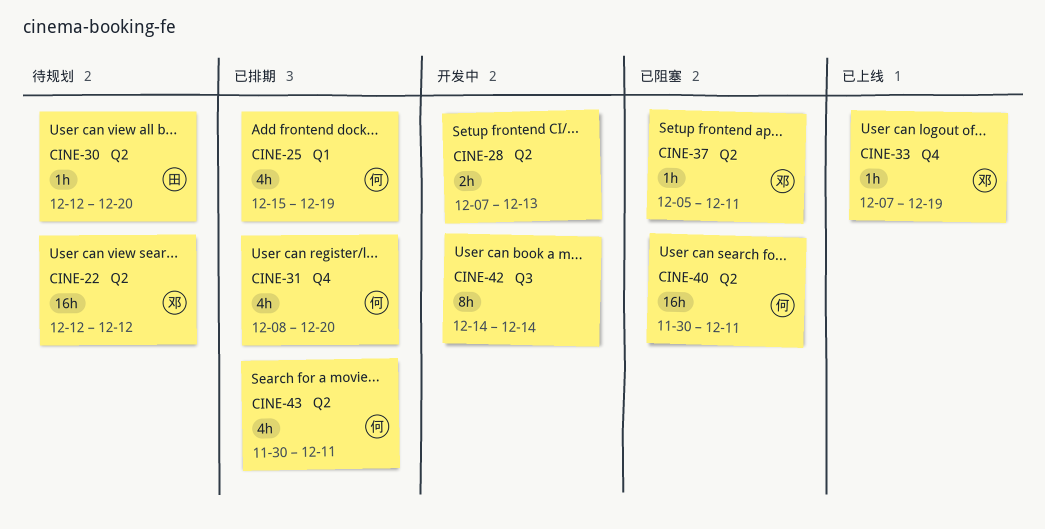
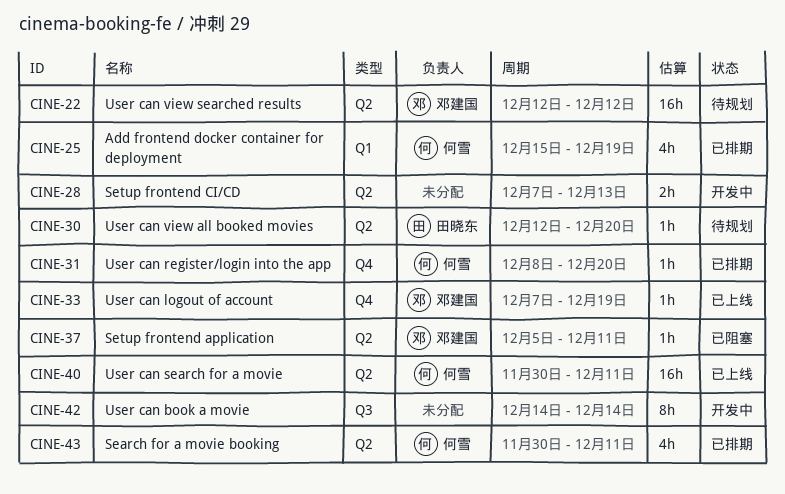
CINE-31, estimate: 4h -> 1h
CINE-40, status: 已阻塞 -> 已上线

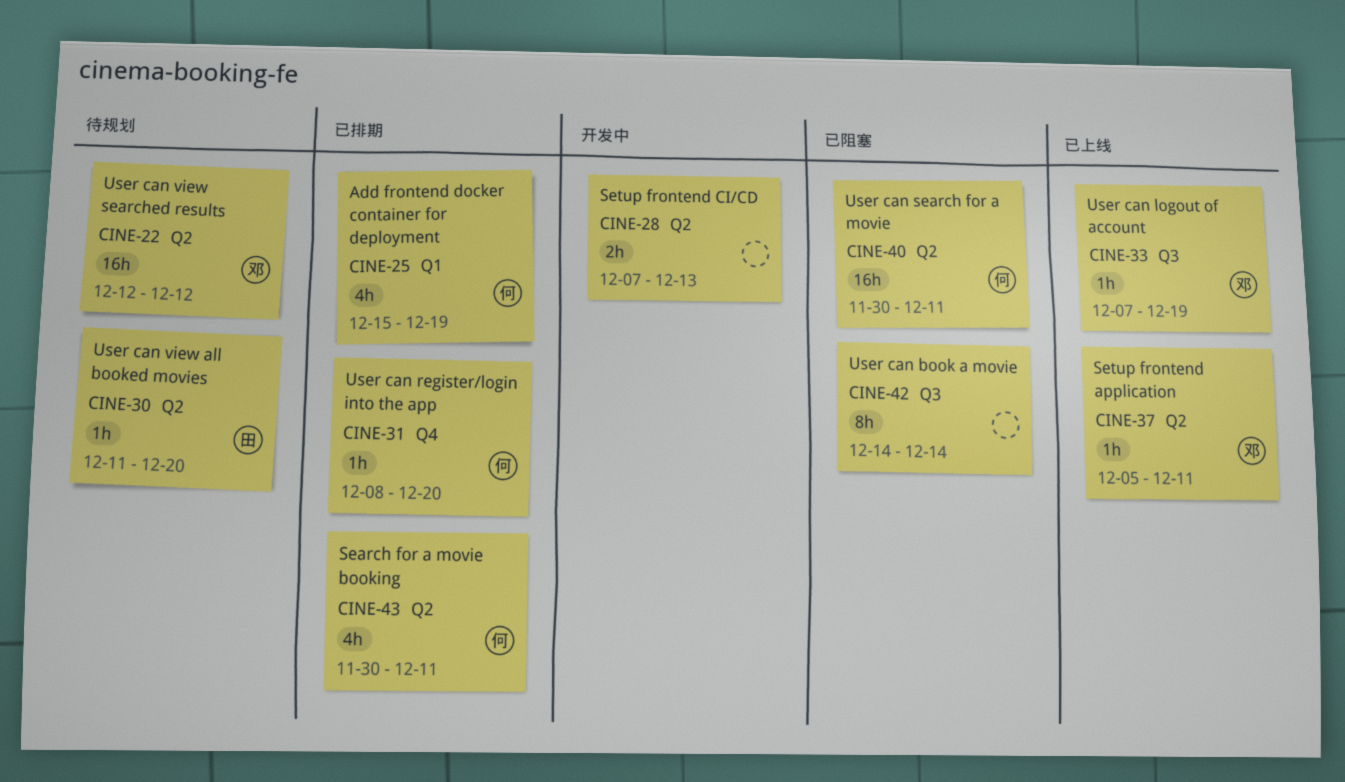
CINE-30, start: Dec 12 -> Dec 11
CINE-33, label: Q4 -> Q3
CINE-37, status: 已阻塞 -> 已上线
CINE-40, status: 已上线 -> 已阻塞
CINE-42, status: 开发中 -> 已阻塞

